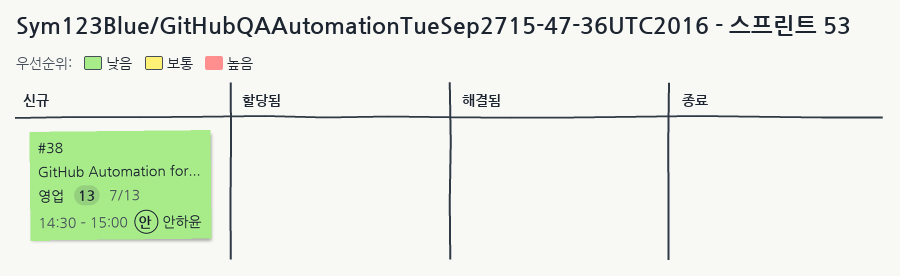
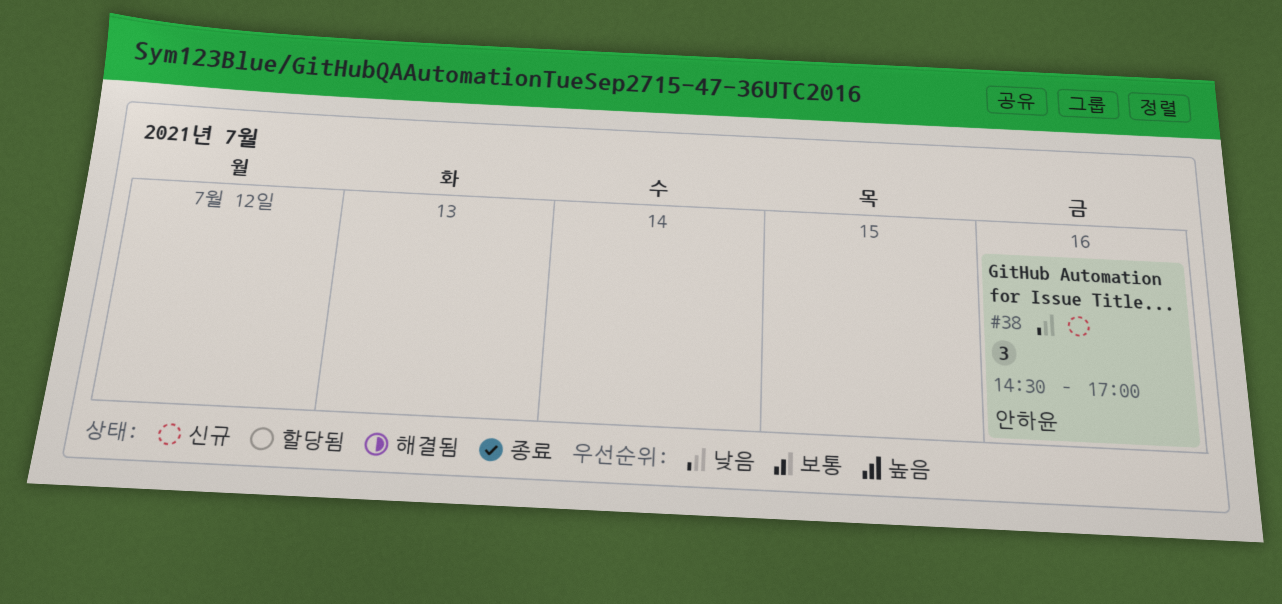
#38, estimate: 13 -> 3
#38, day: Jul 13 -> Jul 16
#38, ends: 15:00 -> 17:00

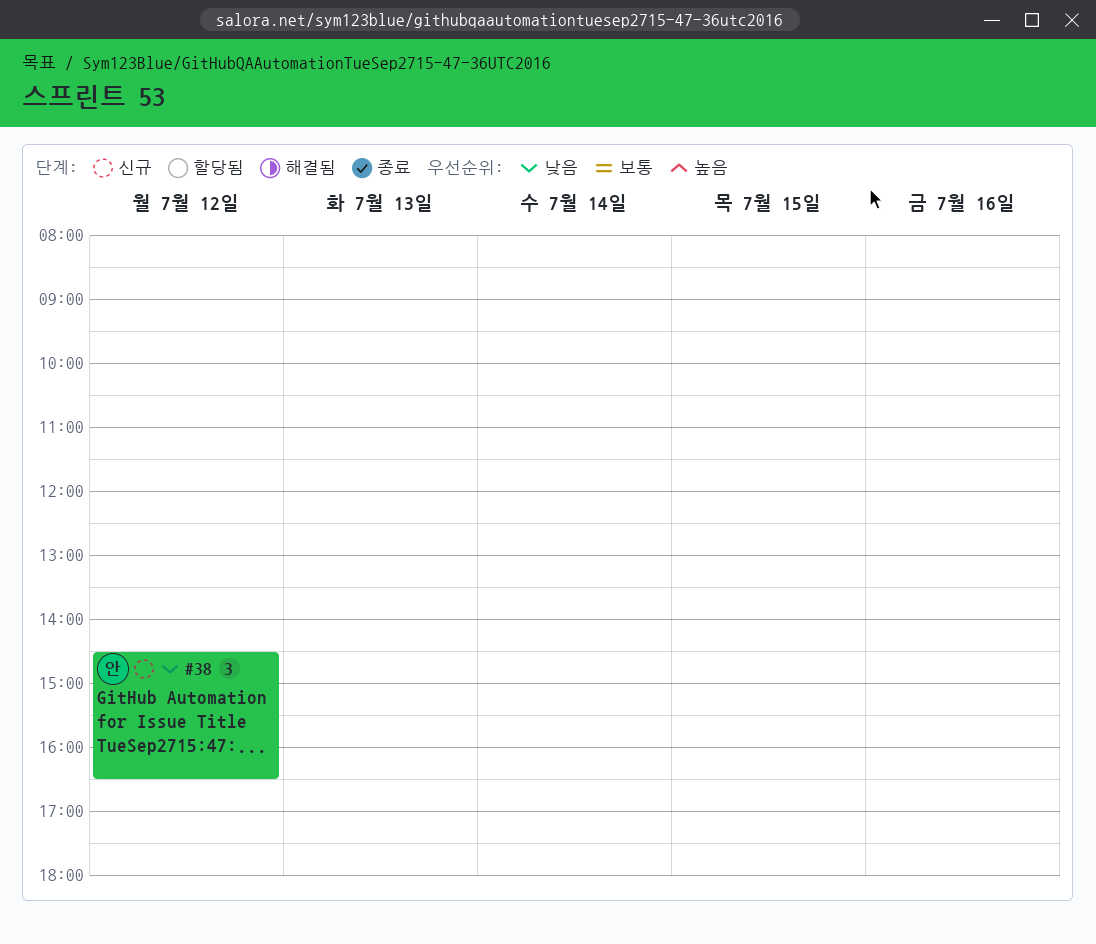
#38, day: Jul 16 -> Jul 12
#38, ends: 17:00 -> 16:30

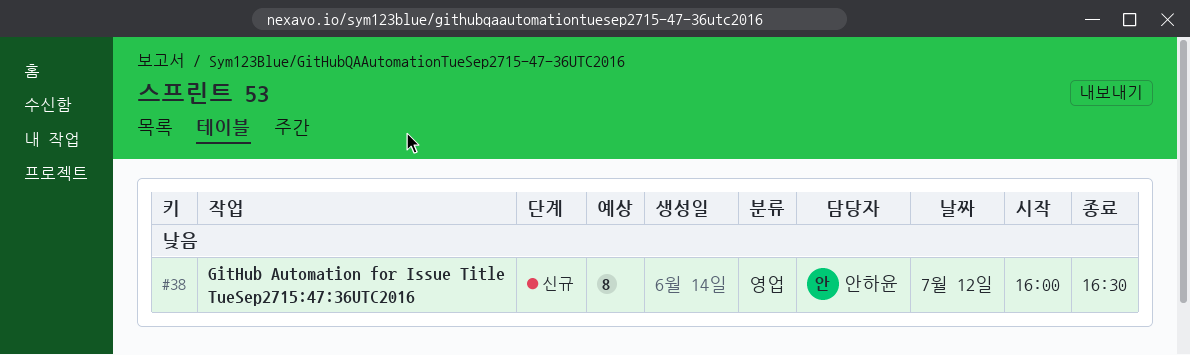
#38, estimate: 3 -> 8
#38, begins: 14:30 -> 16:00

